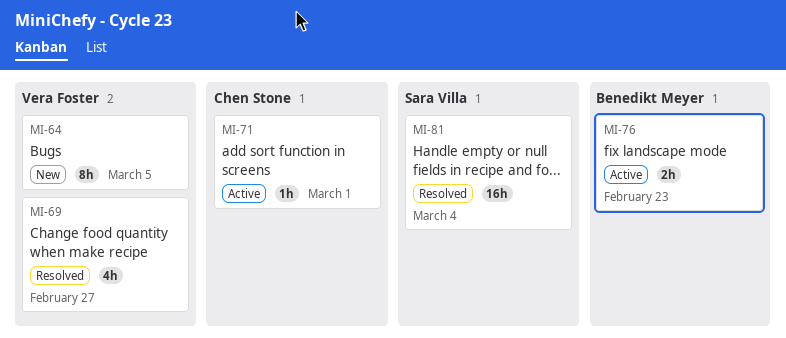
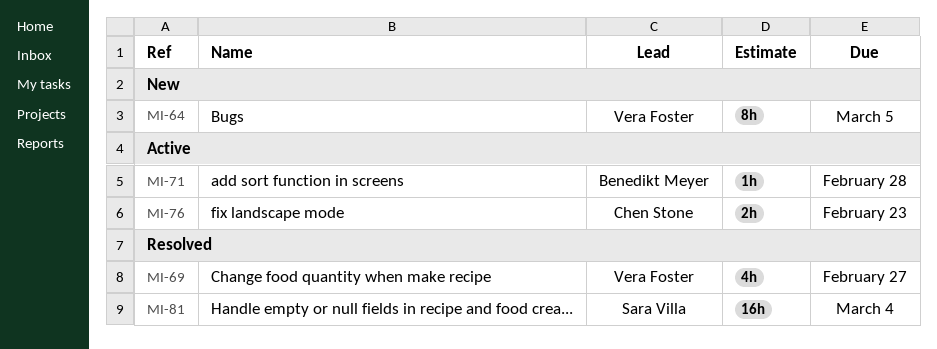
MI-71, owner: Chen Stone -> Benedikt Meyer
MI-71, due: Mar 1 -> Feb 28
MI-76, owner: Benedikt Meyer -> Chen Stone

